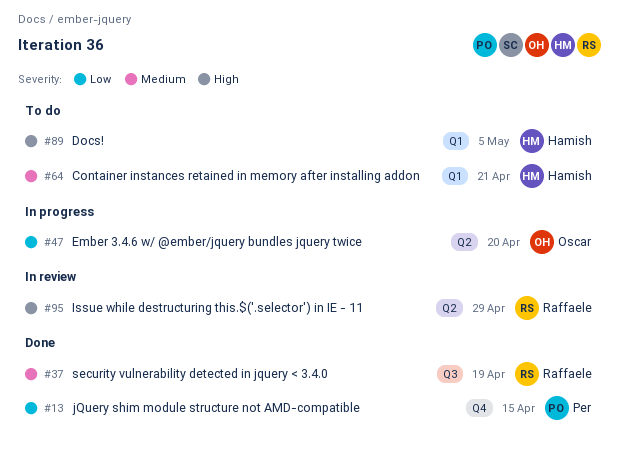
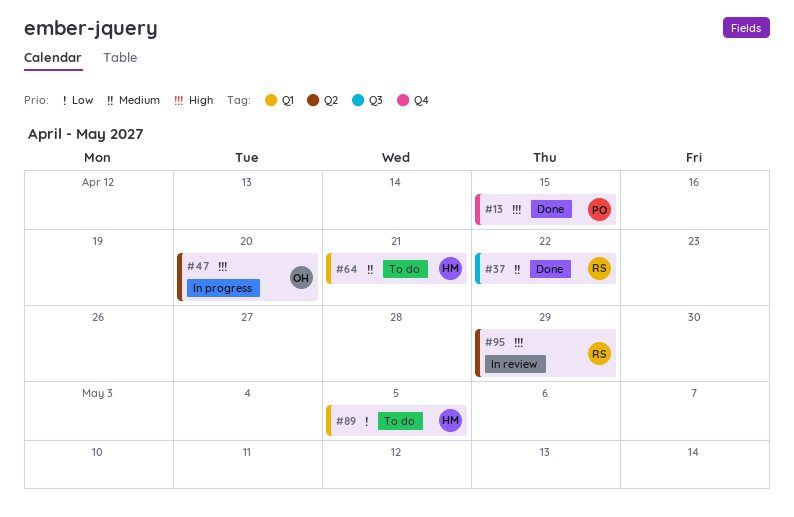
#13, priority: Low -> High
#37, due: Apr 19 -> Apr 22
#47, priority: Low -> High
#89, priority: High -> Low

